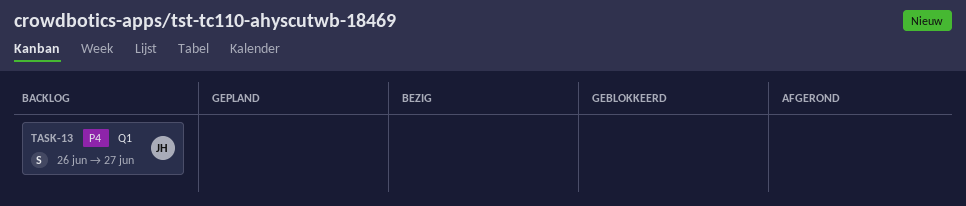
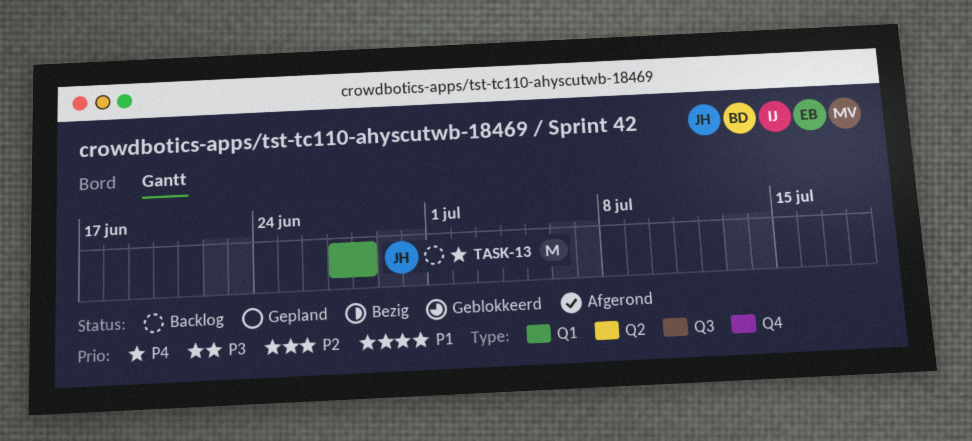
TASK-13, estimate: S -> M
TASK-13, start: Jun 26 -> Jun 27
TASK-13, due: Jun 27 -> Jun 28

